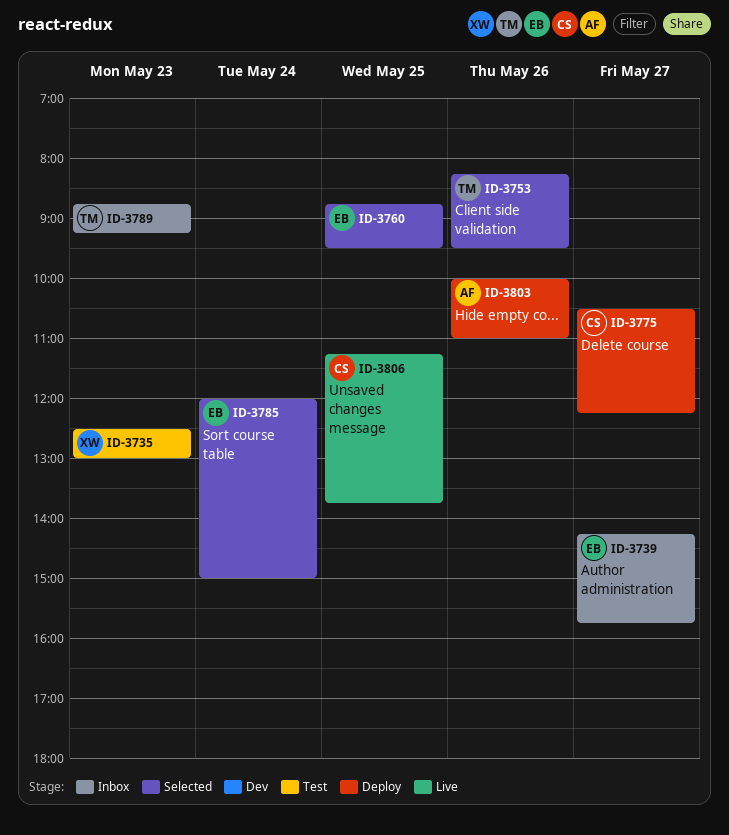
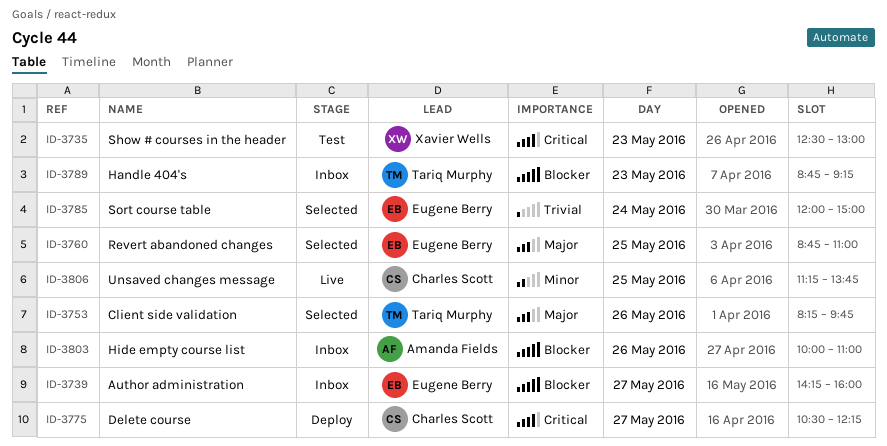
ID-3739, ends: 15:45 -> 16:00
ID-3753, ends: 09:30 -> 09:45
ID-3760, ends: 09:30 -> 11:00
ID-3803, status: Deploy -> Inbox

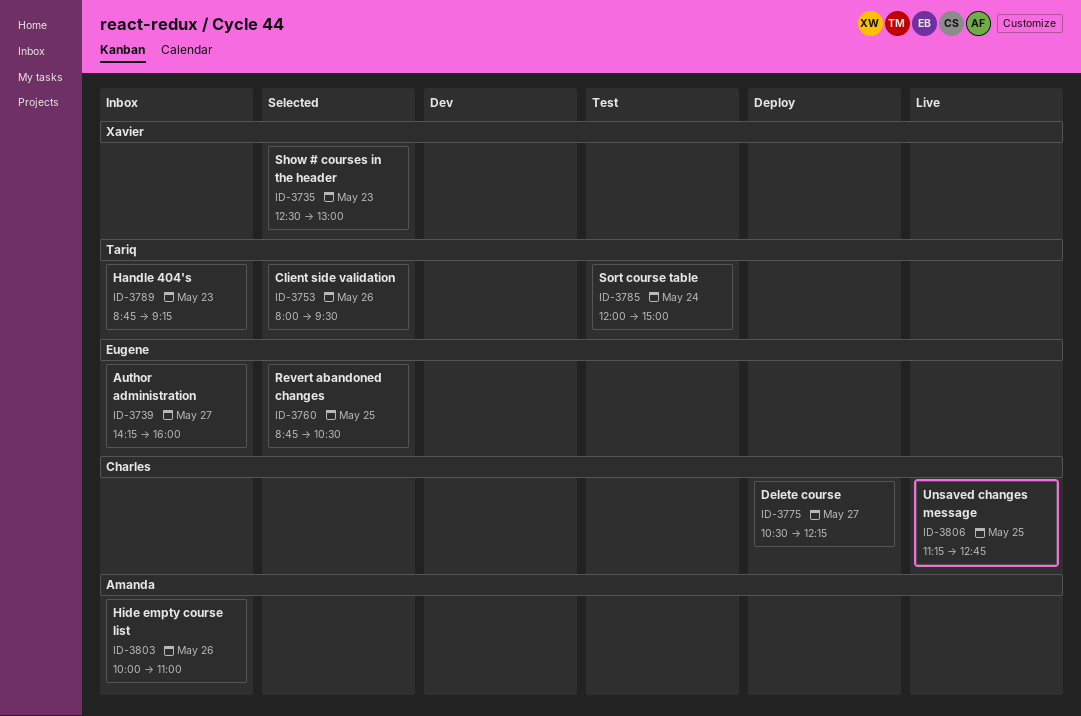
ID-3735, status: Test -> Selected
ID-3753, begins: 08:15 -> 08:00
ID-3753, ends: 09:45 -> 09:30
ID-3760, ends: 11:00 -> 10:30
ID-3785, status: Selected -> Test
ID-3785, owner: Eugene Berry -> Tariq Murphy
ID-3806, ends: 13:45 -> 12:45

